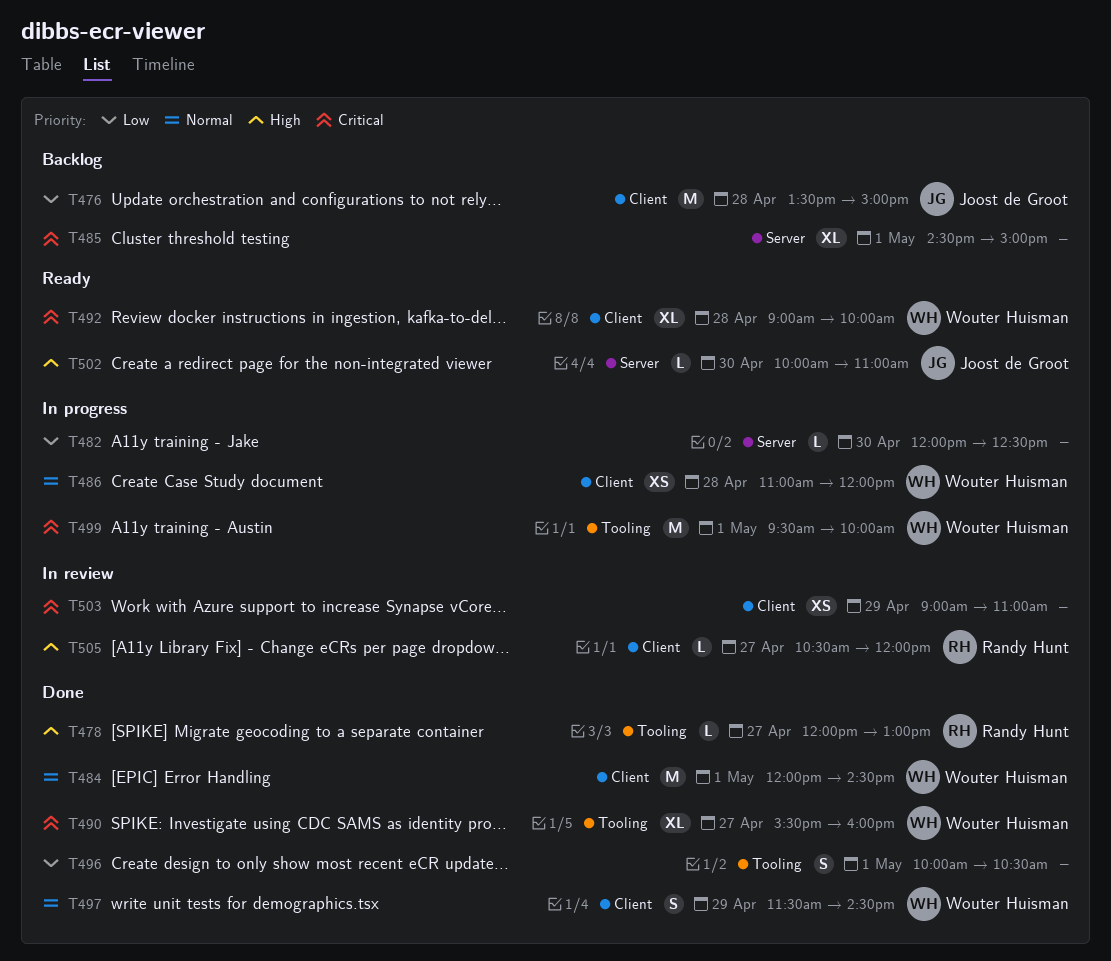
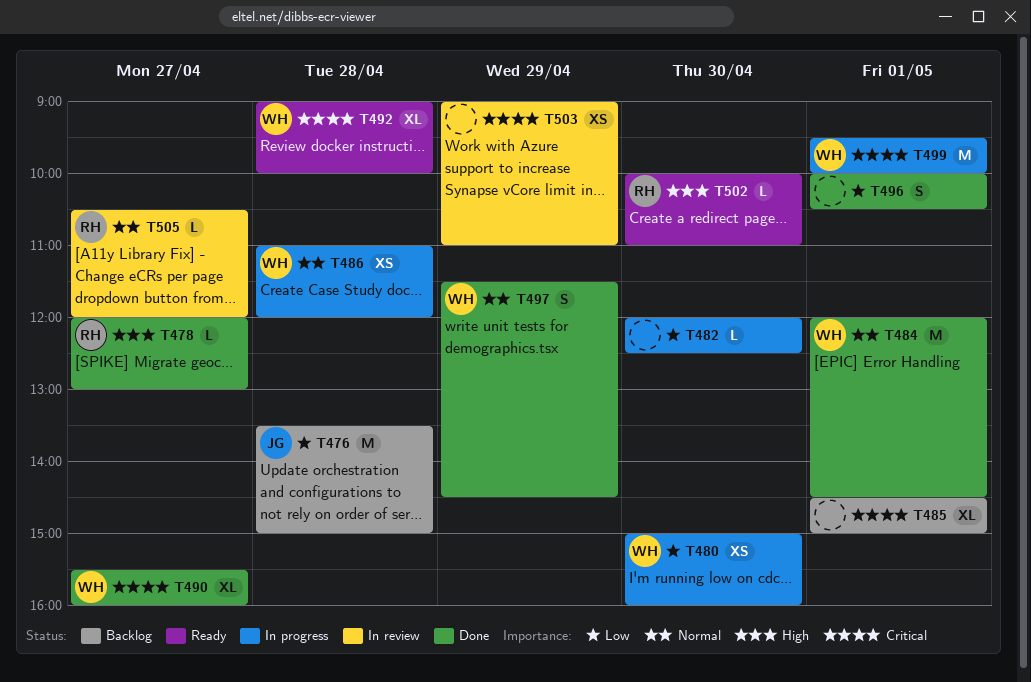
T480: none -> present
T502, owner: Joost de Groot -> Randy Hunt
T505, priority: High -> Normal

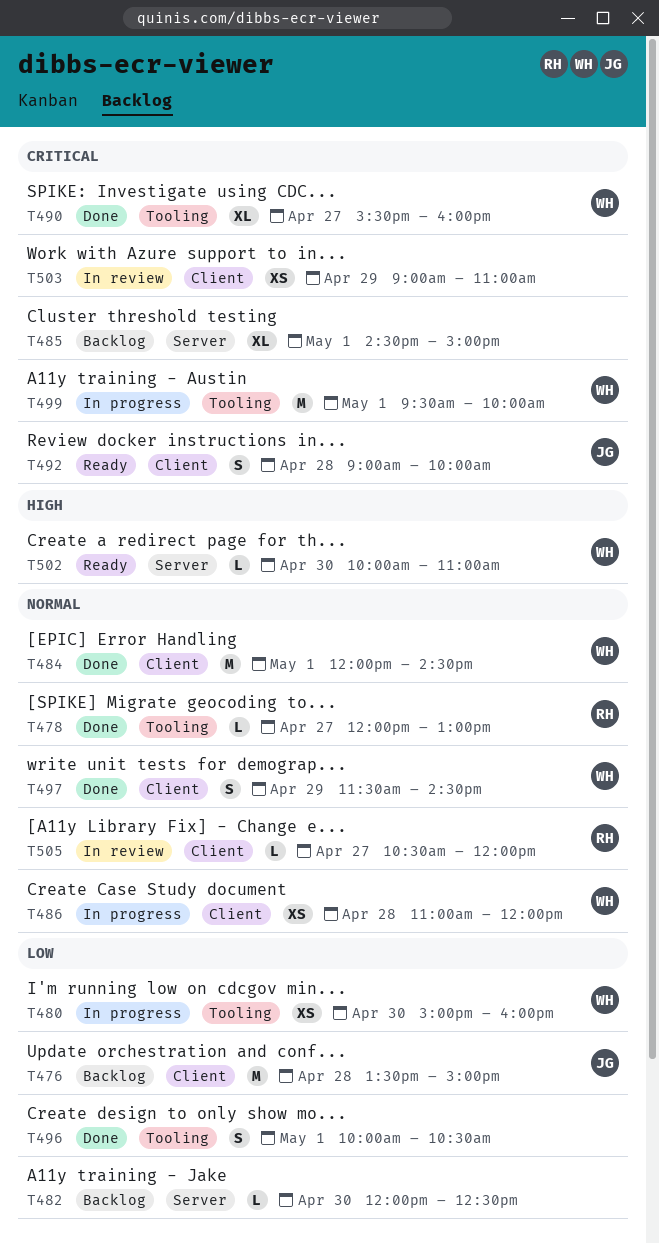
T478, priority: High -> Normal
T482, status: In progress -> Backlog
T492, owner: WH -> JG
T492, estimate: XL -> S
T502, owner: RH -> WH

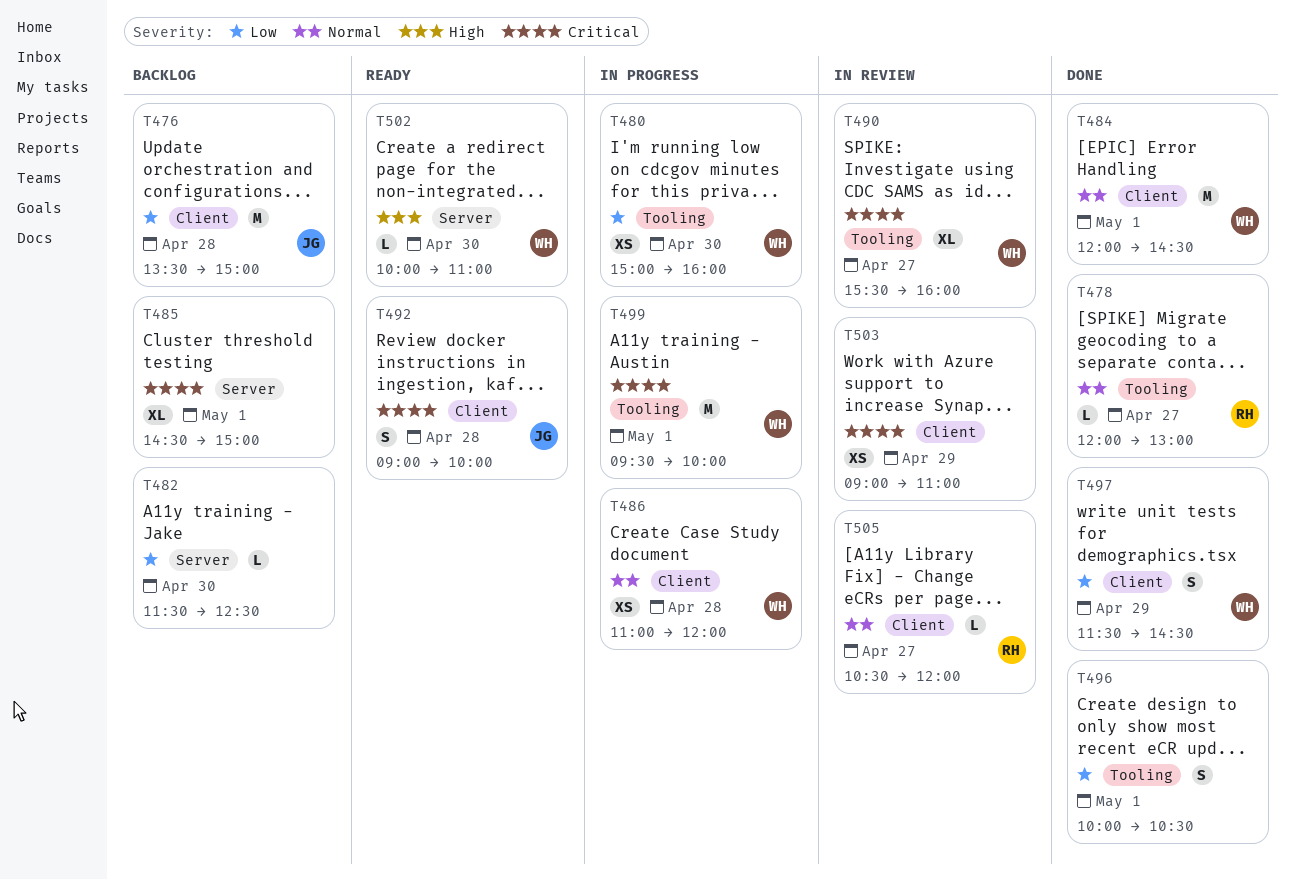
T482, begins: 12:00 -> 11:30
T490, status: Done -> In review
T497, priority: Normal -> Low

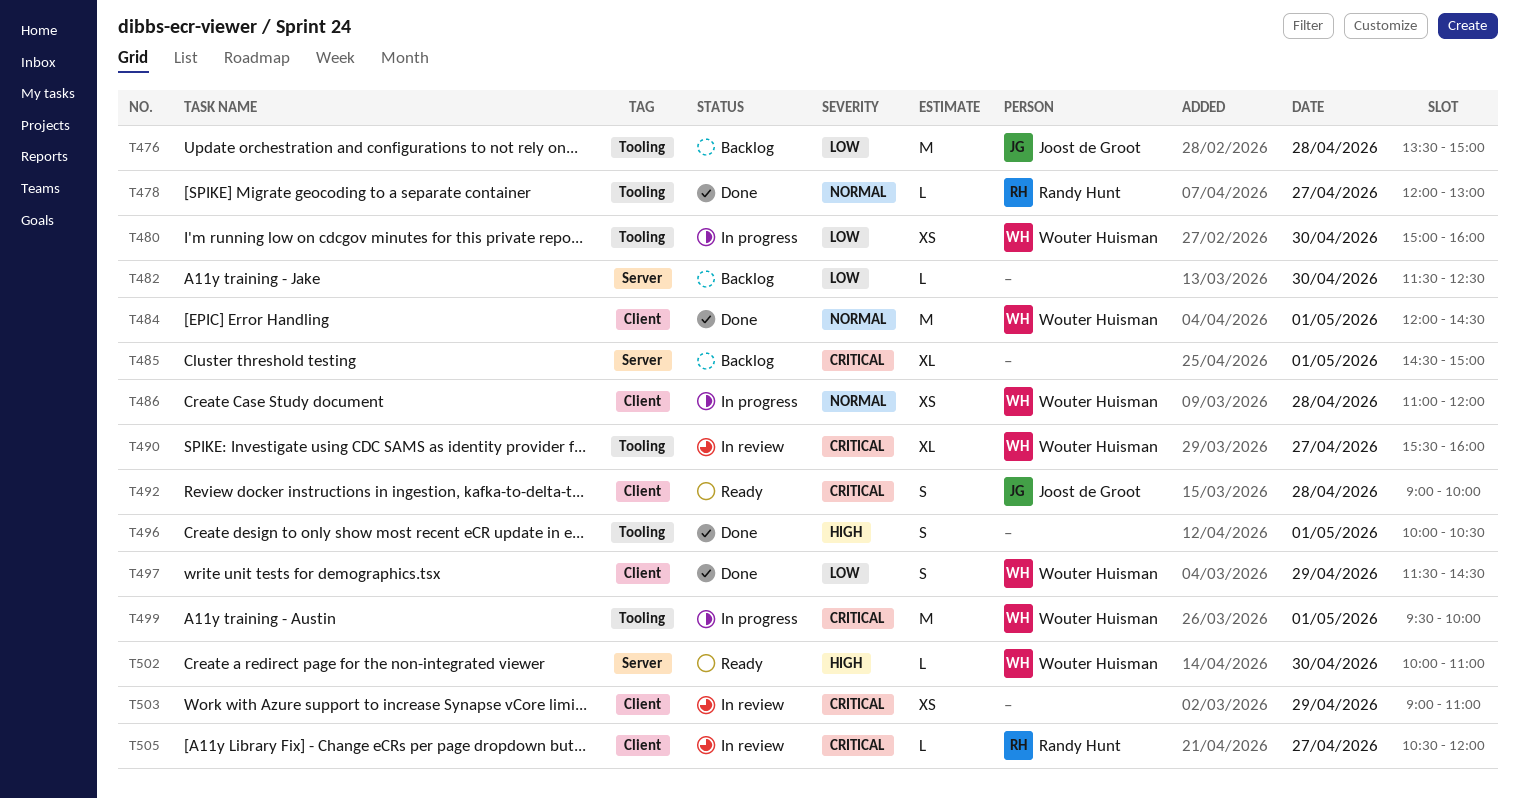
T476, label: Client -> Tooling
T496, priority: Low -> High
T505, priority: Normal -> Critical

